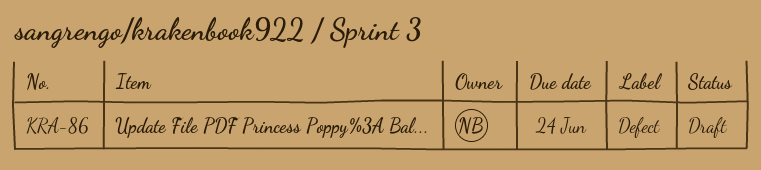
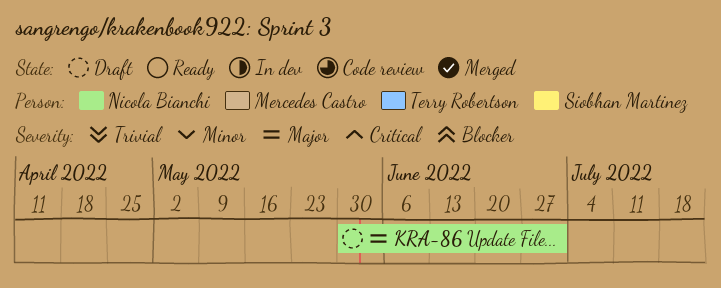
KRA-86, due: Jun 24 -> Jul 1

